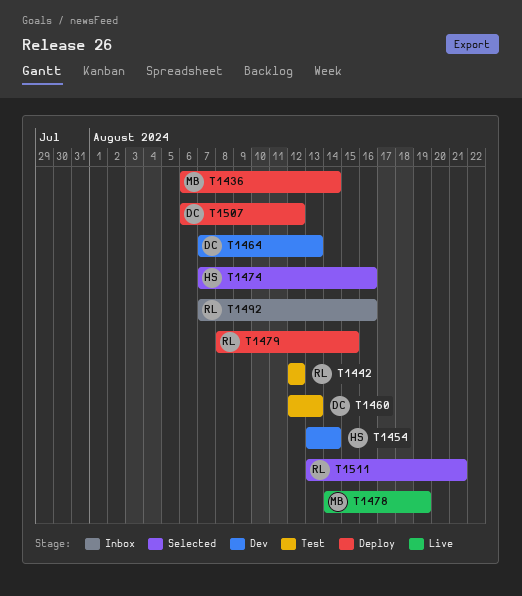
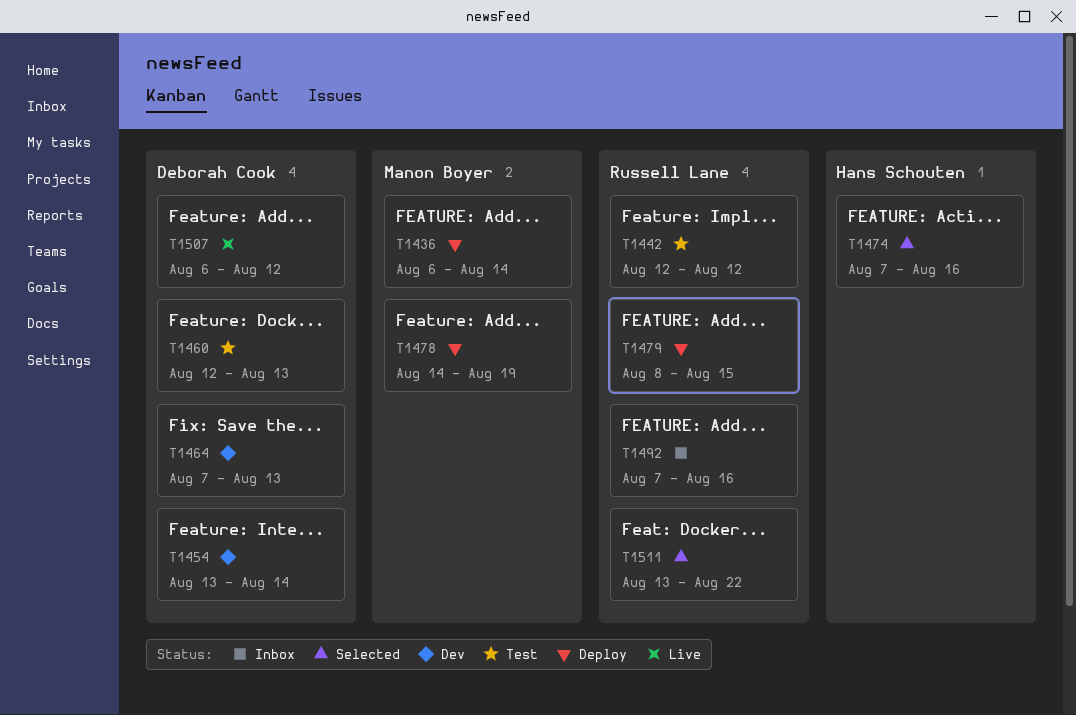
T1454, owner: Hans Schouten -> Deborah Cook
T1478, status: Live -> Deploy
T1507, status: Deploy -> Live
T1511, due: Aug 21 -> Aug 22

